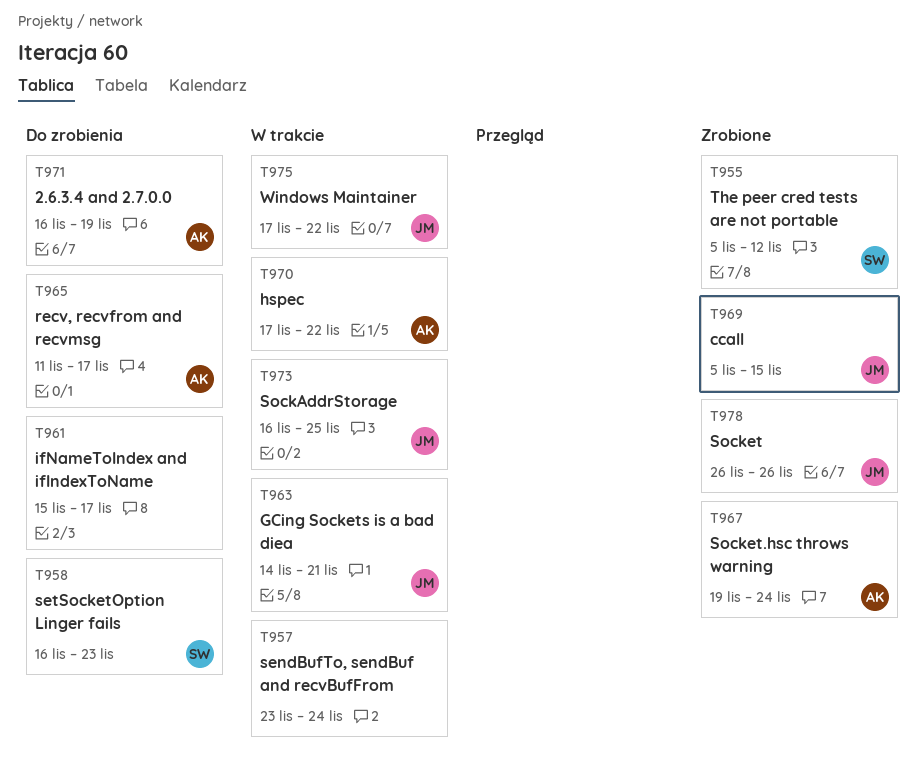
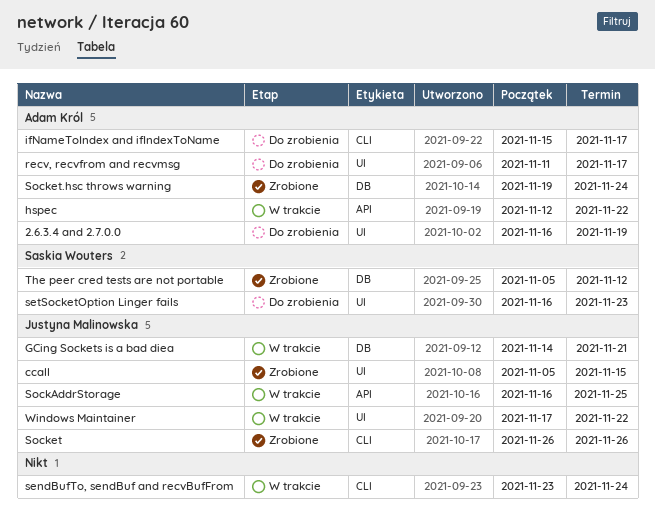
hspec, start: Nov 17 -> Nov 12
ifNameToIndex and ifIndexToName, owner: none -> Adam Król

